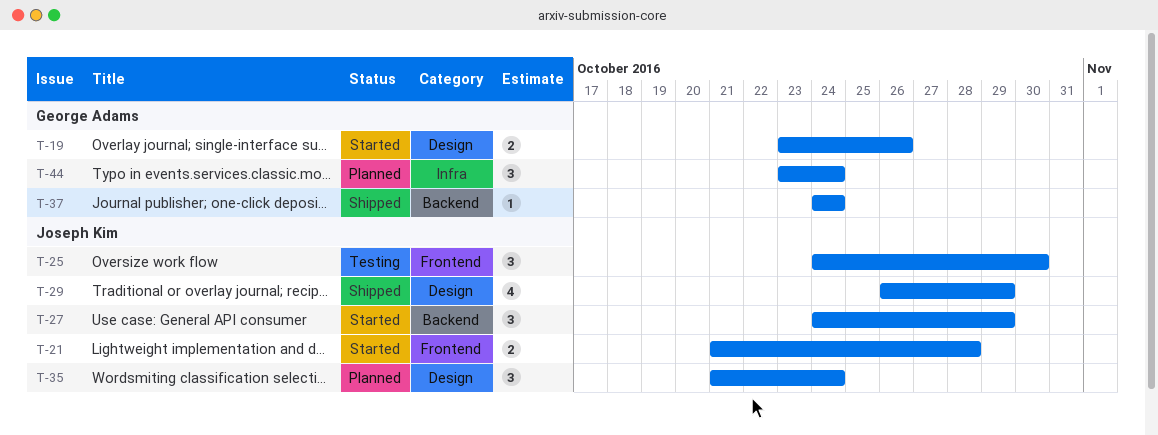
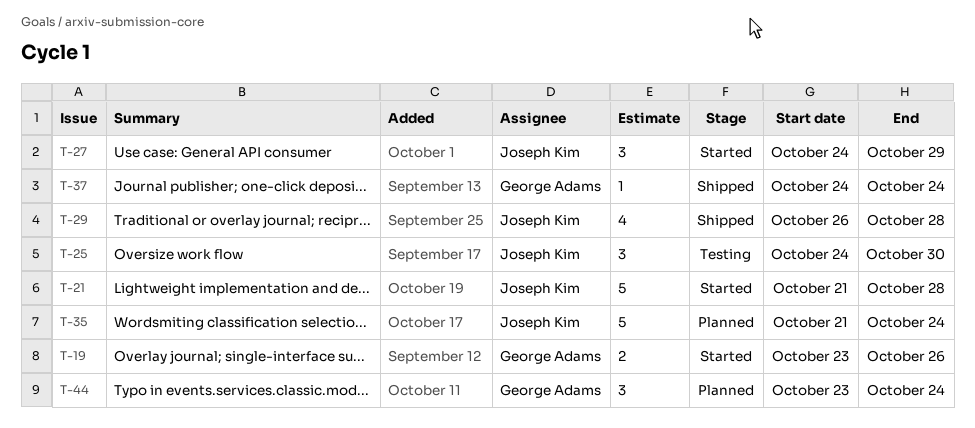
T-21, estimate: 2 -> 5
T-29, due: Oct 29 -> Oct 28
T-35, estimate: 3 -> 5

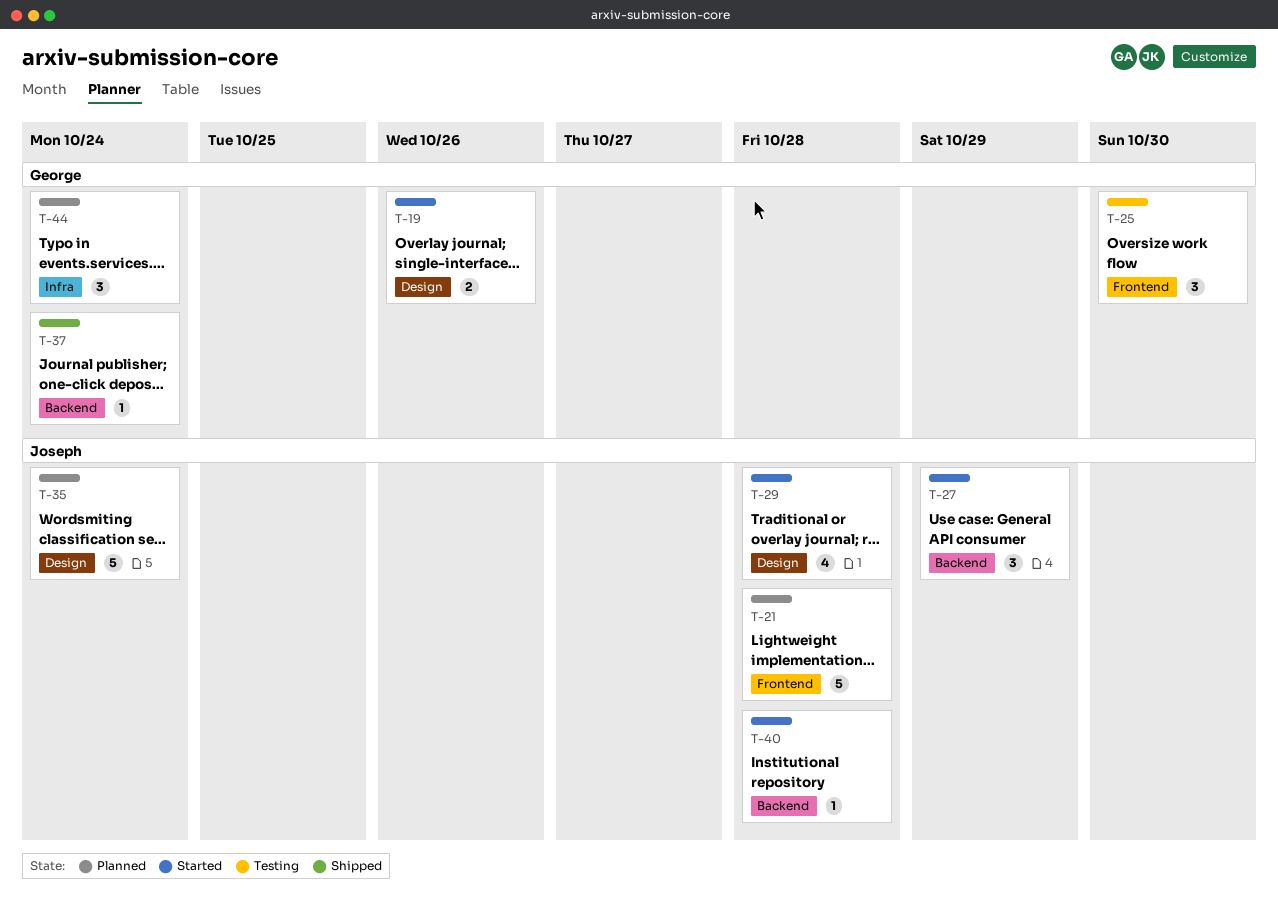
T-21, status: Started -> Planned
T-25, owner: Joseph Kim -> George Adams
T-29, status: Shipped -> Started
T-40: none -> present

